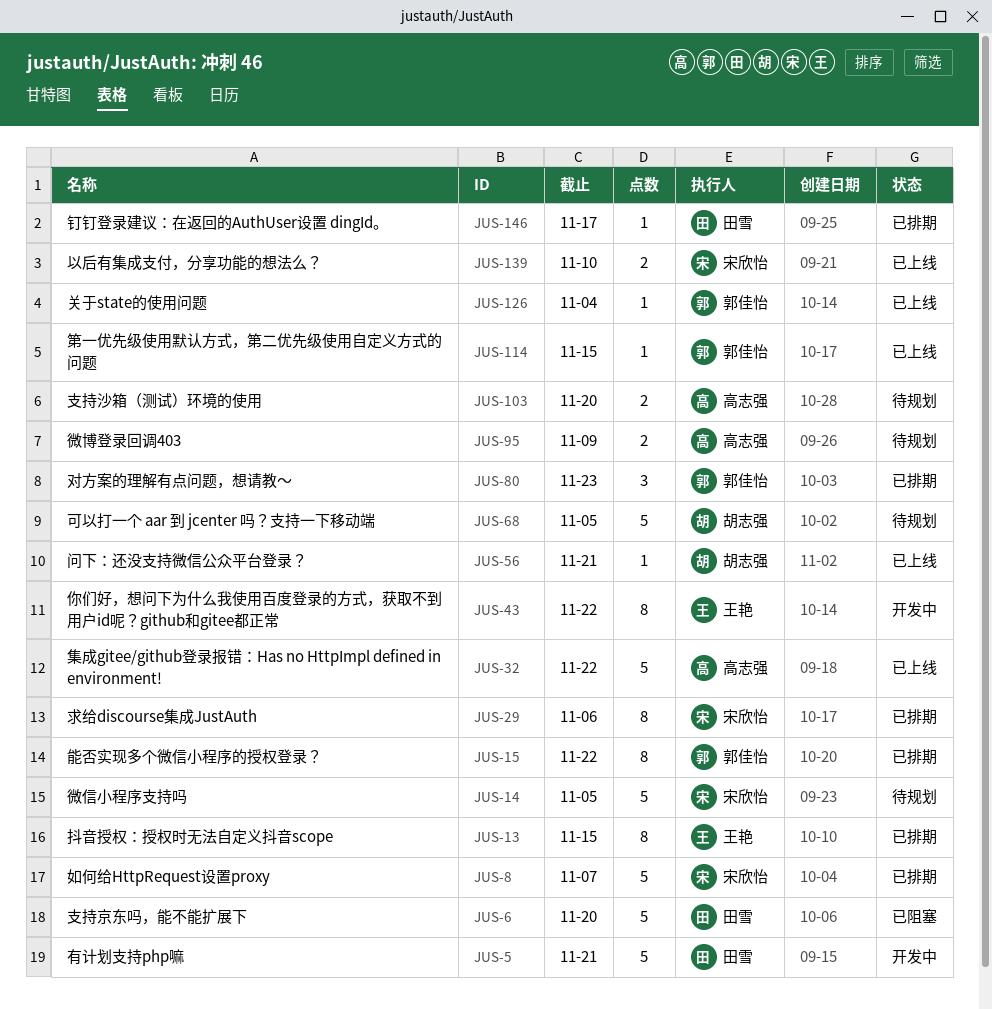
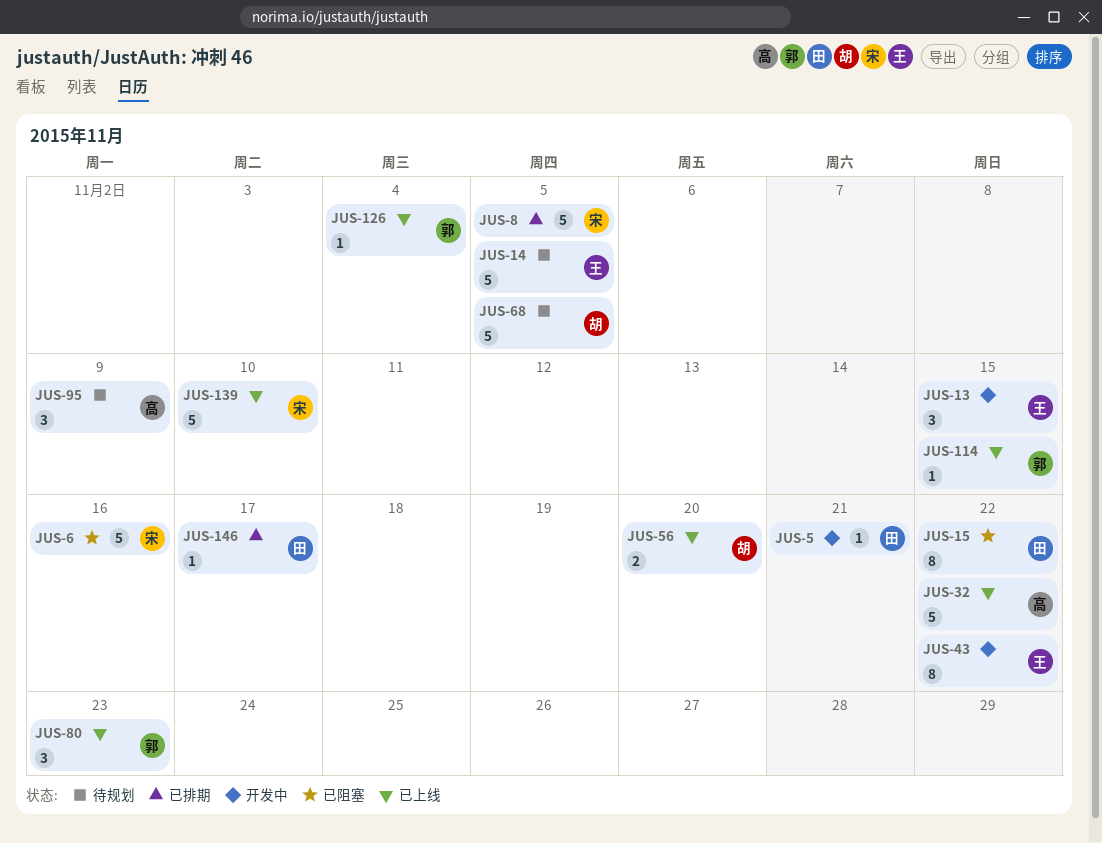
JUS-5, estimate: 5 -> 1
JUS-6, owner: 田雪 -> 宋欣怡
JUS-6, due: Nov 20 -> Nov 16
JUS-8, due: Nov 7 -> Nov 5
JUS-13, status: 已排期 -> 开发中
JUS-13, estimate: 8 -> 3
JUS-14, owner: 宋欣怡 -> 王艳
JUS-15, status: 已排期 -> 已阻塞
JUS-15, owner: 郭佳怡 -> 田雪
JUS-29: present -> none
JUS-56, estimate: 1 -> 2
JUS-56, due: Nov 21 -> Nov 20
JUS-80, status: 已排期 -> 已上线
JUS-95, estimate: 2 -> 3
JUS-103: present -> none
JUS-139, estimate: 2 -> 5

